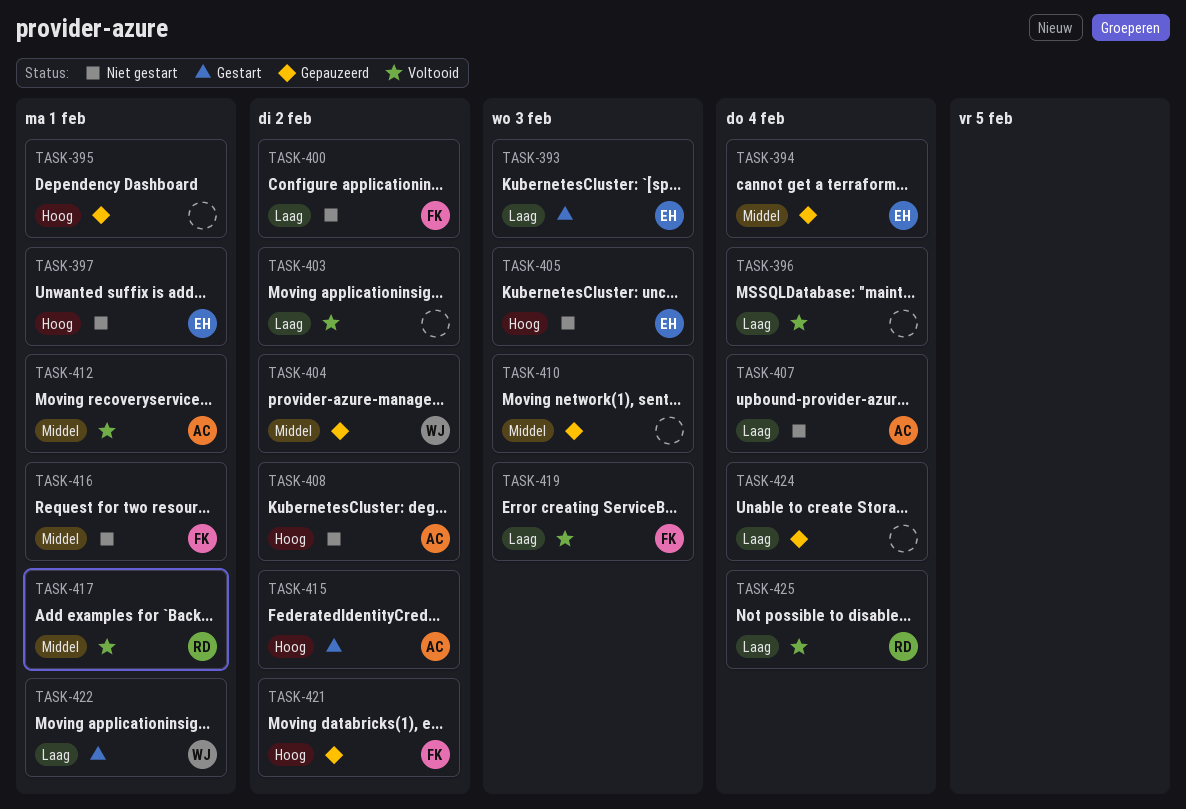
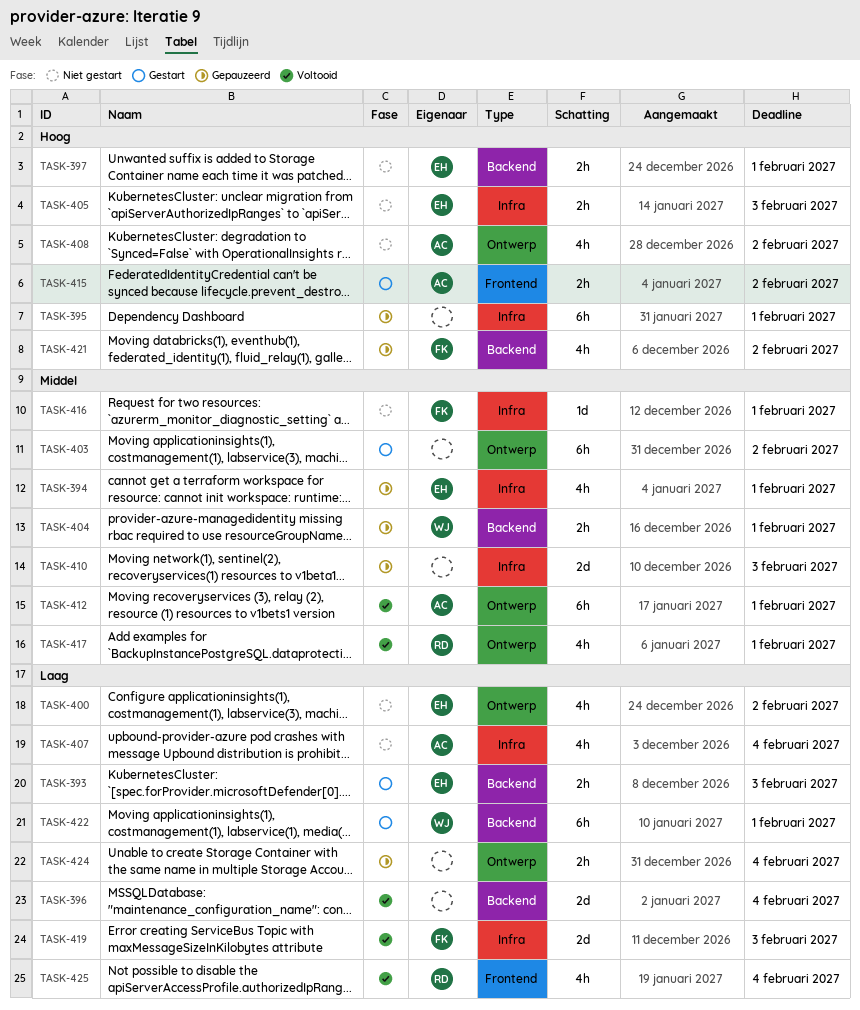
TASK-394, due: Feb 4 -> Feb 1
TASK-400, owner: FK -> EH
TASK-403, status: Voltooid -> Gestart
TASK-403, priority: Laag -> Middel
TASK-404, due: Feb 2 -> Feb 1

